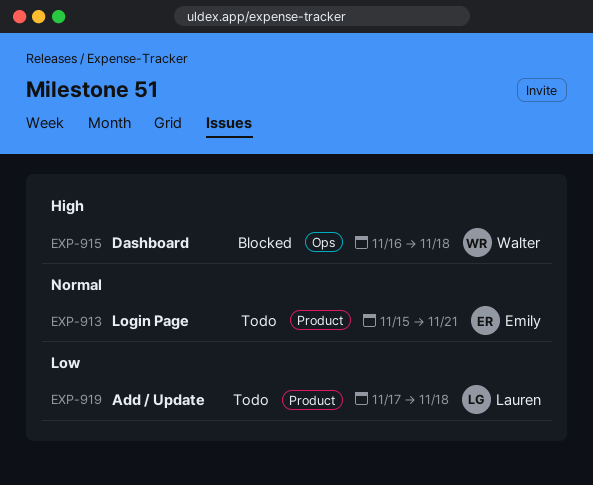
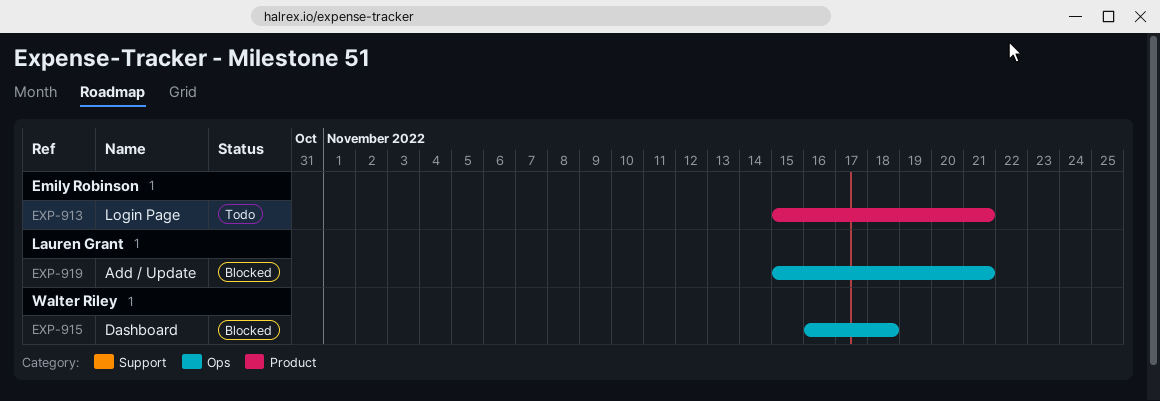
EXP-919, status: Todo -> Blocked
EXP-919, label: Product -> Ops
EXP-919, start: Nov 17 -> Nov 15
EXP-919, due: Nov 18 -> Nov 21

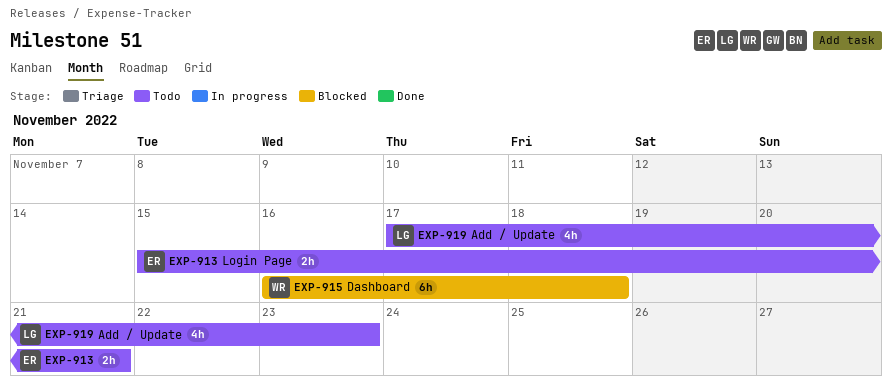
EXP-919, status: Blocked -> Todo
EXP-919, start: Nov 15 -> Nov 17
EXP-919, due: Nov 21 -> Nov 23

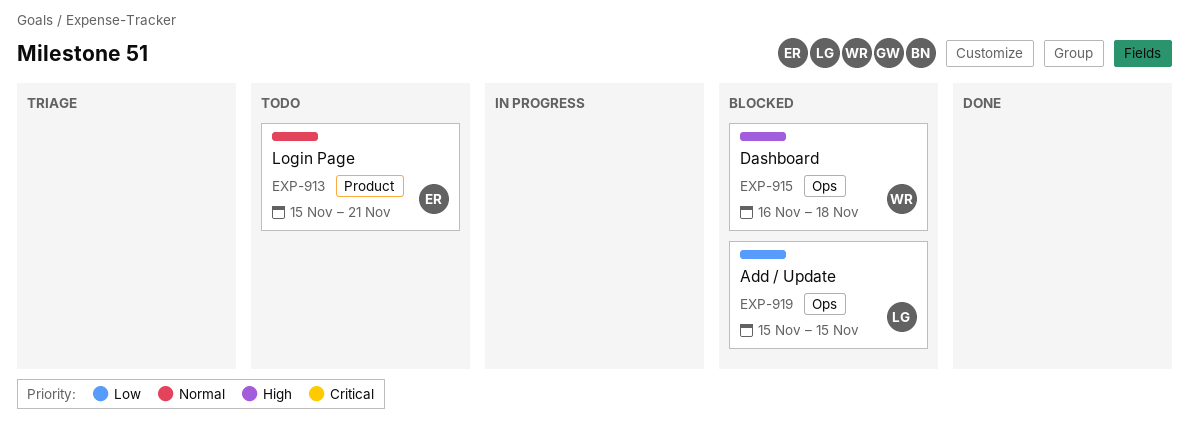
EXP-919, status: Todo -> Blocked
EXP-919, start: Nov 17 -> Nov 15
EXP-919, due: Nov 23 -> Nov 15

